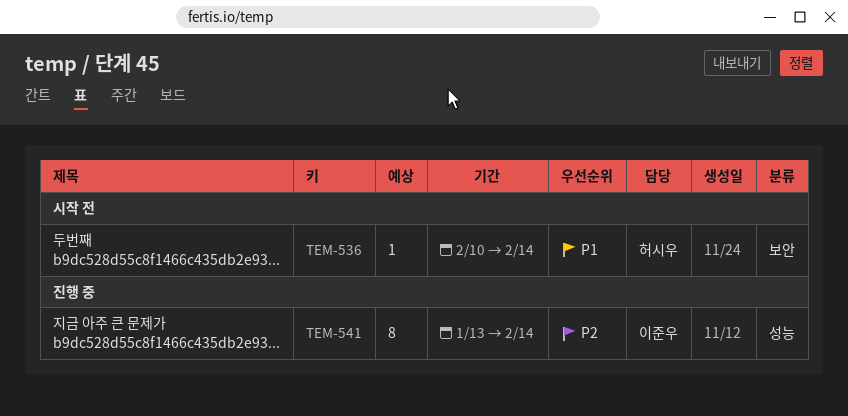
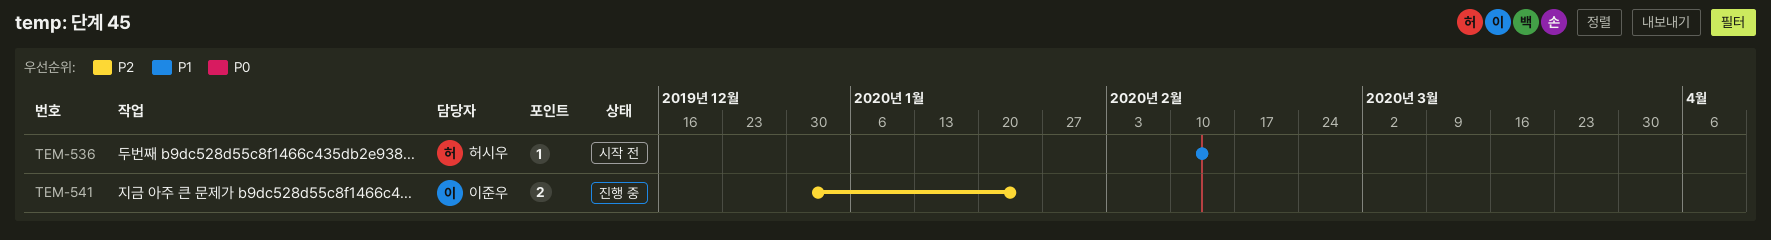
TEM-541, estimate: 8 -> 2
TEM-541, start: Jan 13 -> Dec 30
TEM-541, due: Feb 14 -> Jan 24

